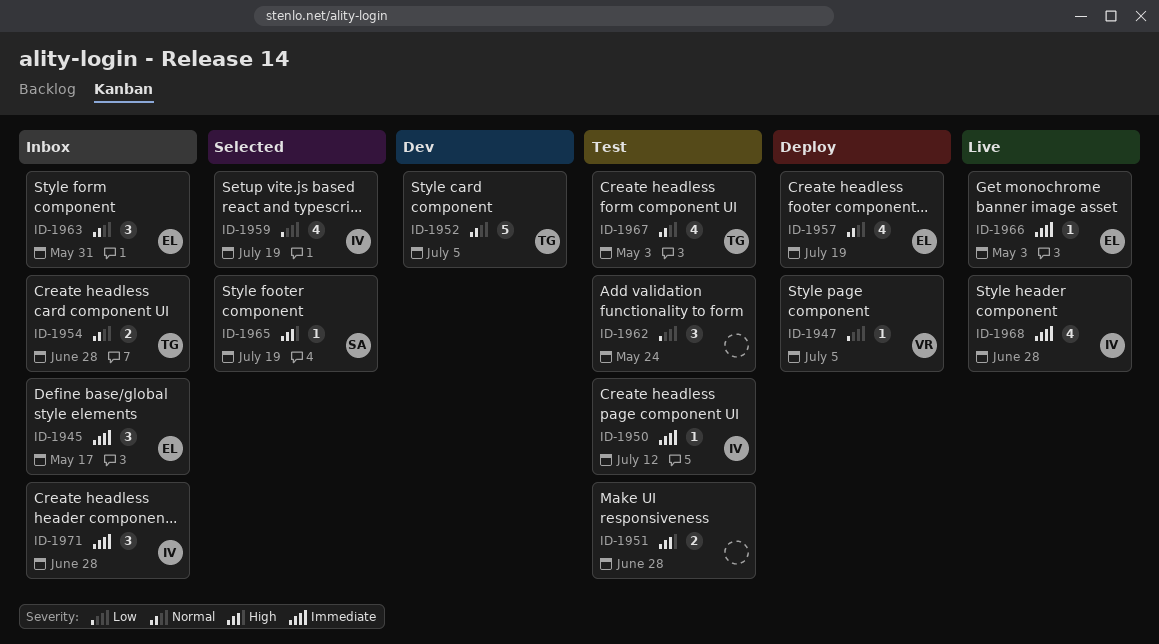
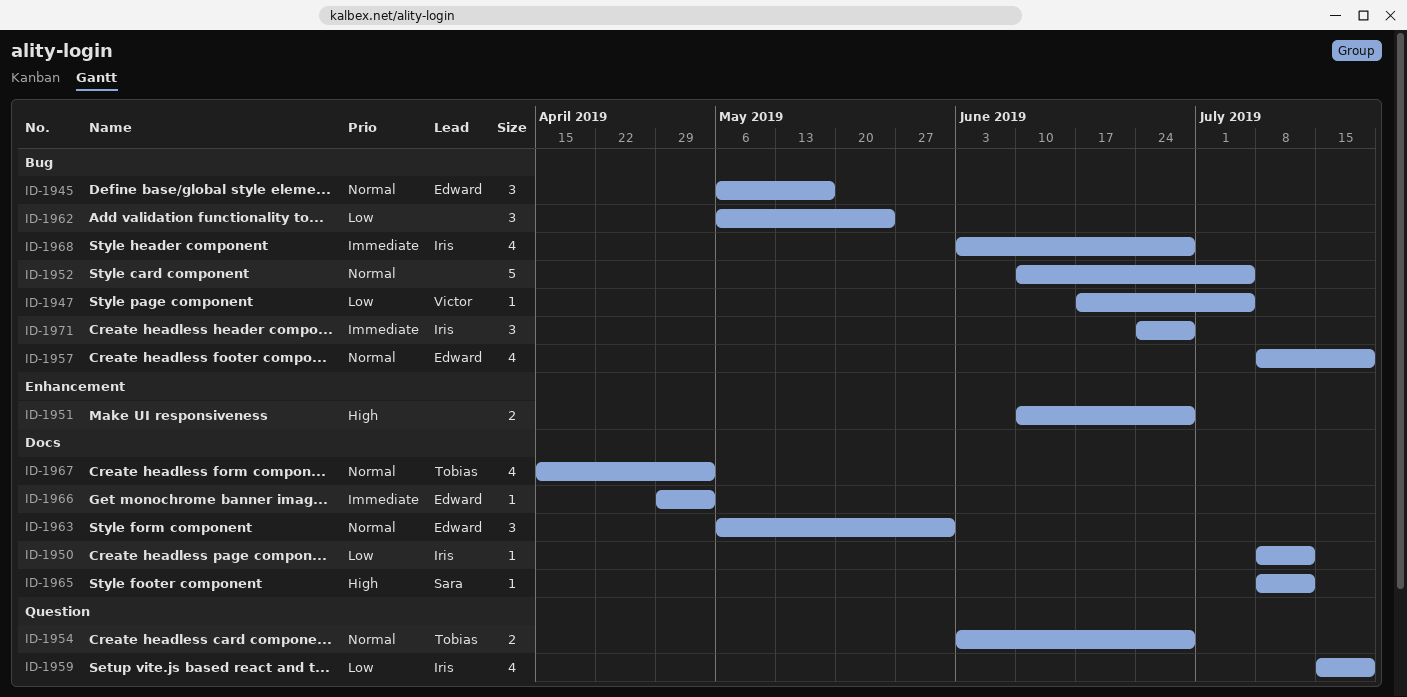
ID-1945, priority: Immediate -> Normal
ID-1950, priority: Immediate -> Low
ID-1952, owner: Tobias -> none
ID-1965, due: Jul 19 -> Jul 12

